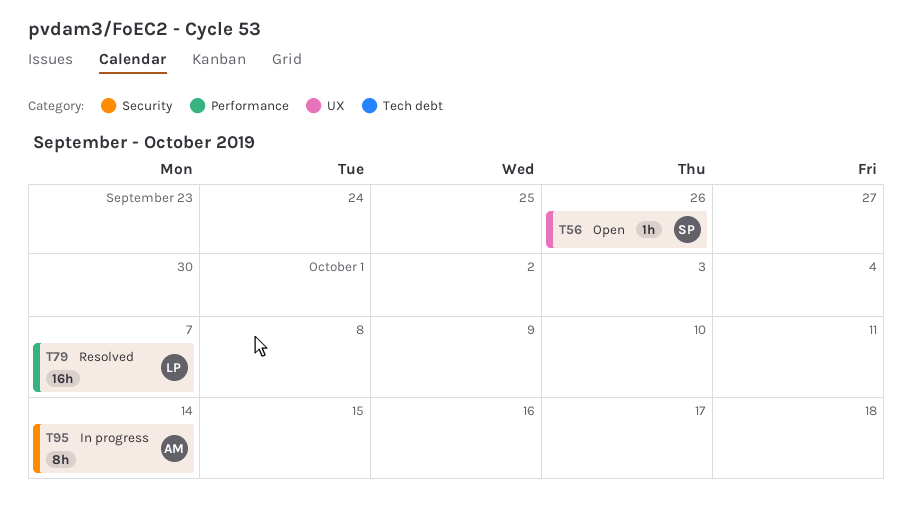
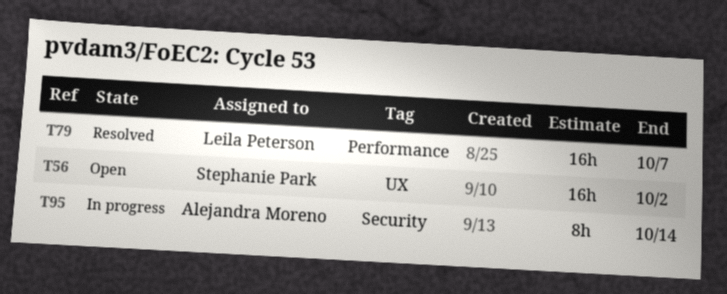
T56, estimate: 1h -> 16h
T56, due: Sep 26 -> Oct 2

